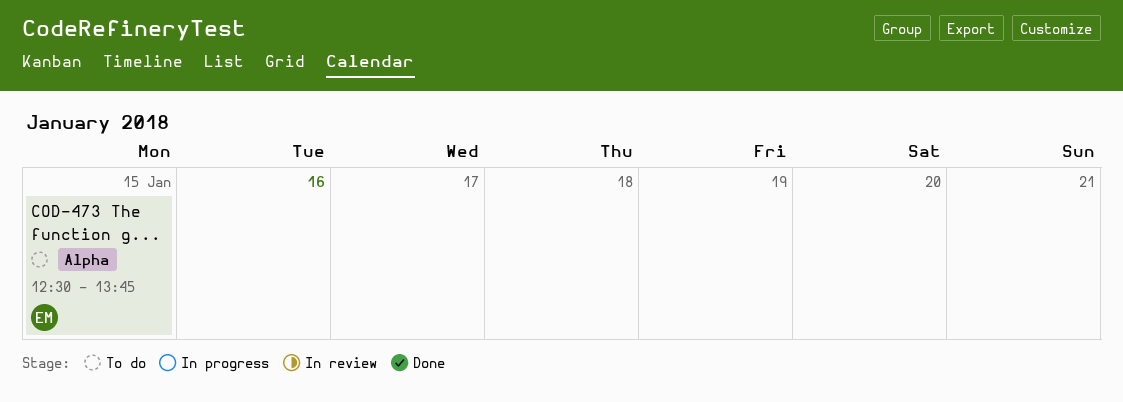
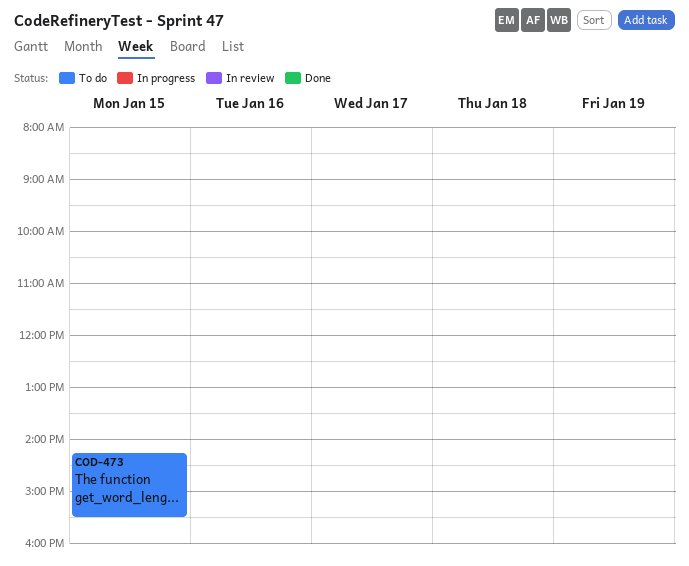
COD-473, begins: 12:30 -> 14:15
COD-473, ends: 13:45 -> 15:30

